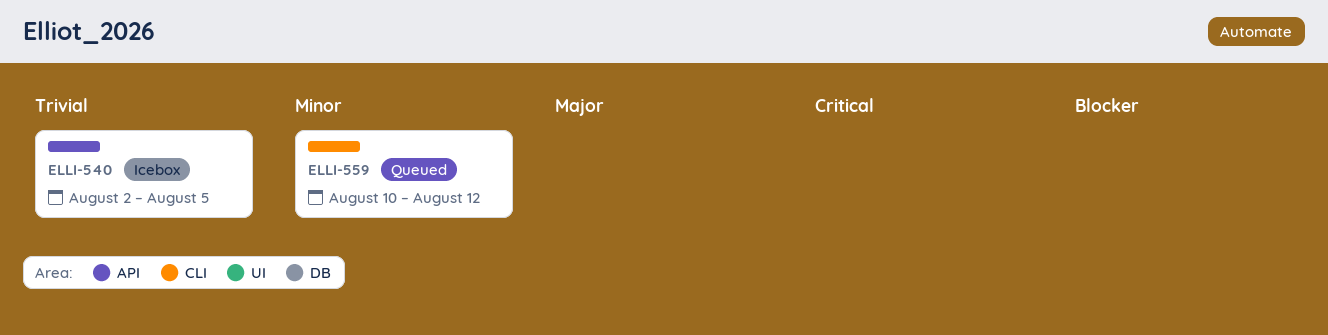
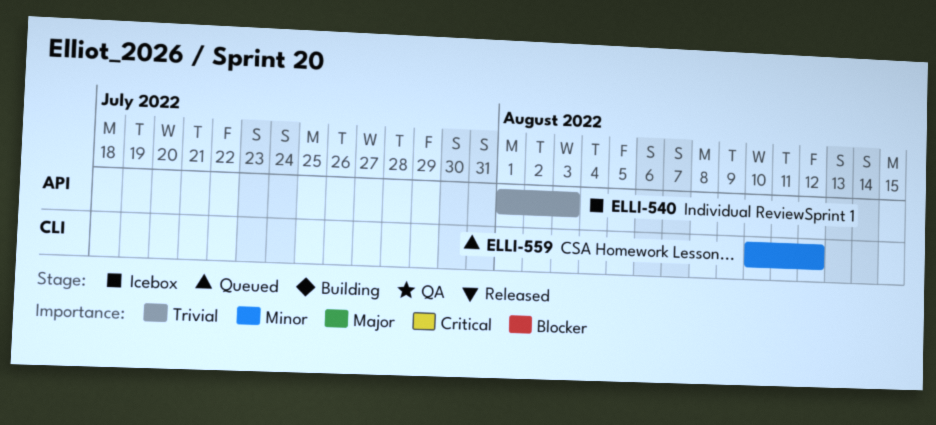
ELLI-540, start: Aug 2 -> Aug 1
ELLI-540, due: Aug 5 -> Aug 3

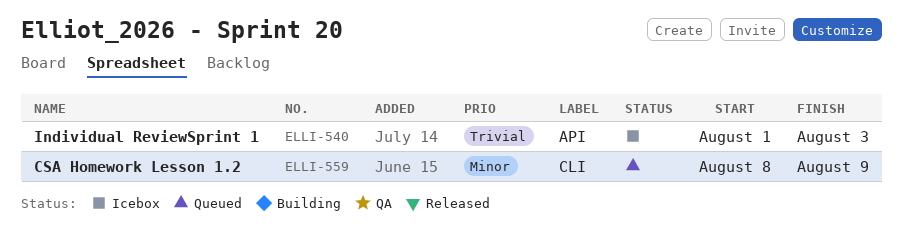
ELLI-559, start: Aug 10 -> Aug 8
ELLI-559, due: Aug 12 -> Aug 9

